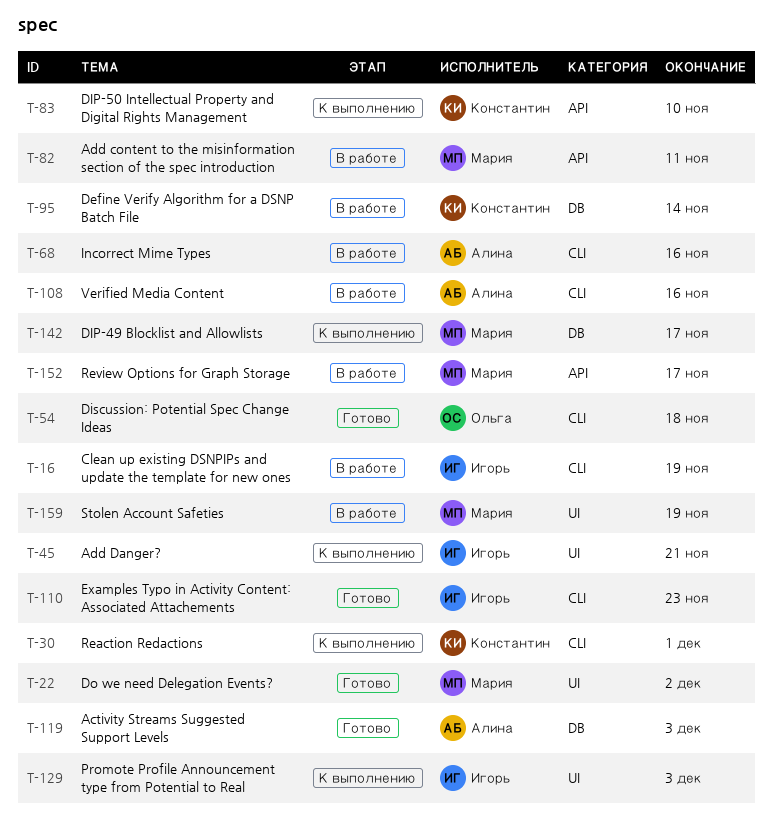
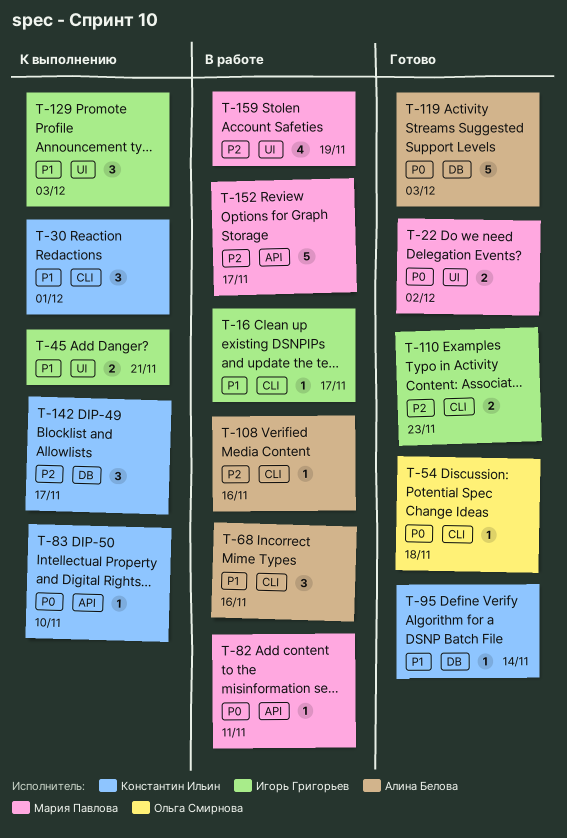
T-16, due: Nov 19 -> Nov 17
T-95, status: В работе -> Готово
T-142, owner: Мария Павлова -> Константин Ильин

